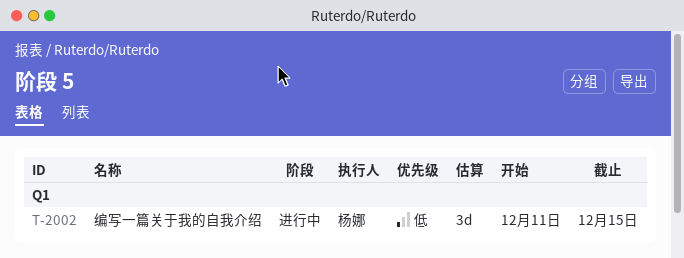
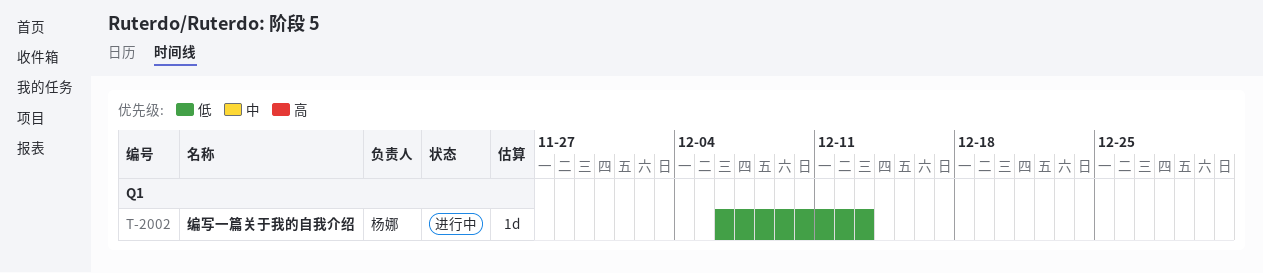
T-2002, estimate: 3d -> 1d
T-2002, start: Dec 11 -> Dec 6
T-2002, due: Dec 15 -> Dec 13

